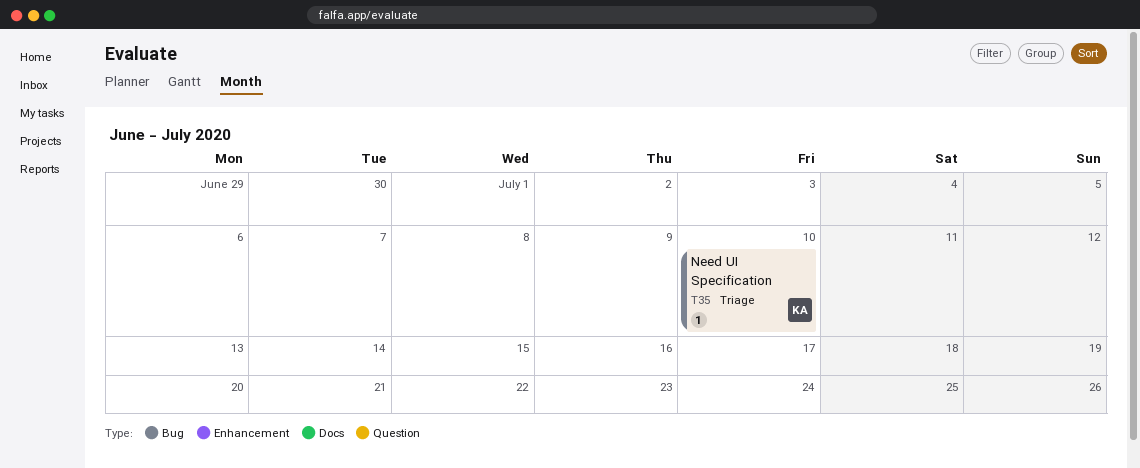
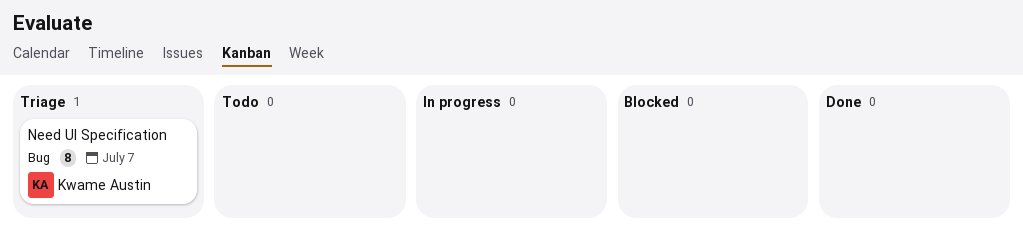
Need UI Specification, estimate: 1 -> 8
Need UI Specification, due: Jul 10 -> Jul 7

